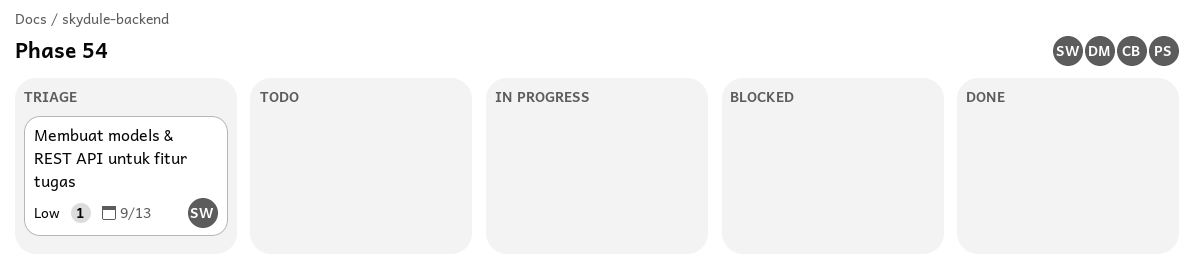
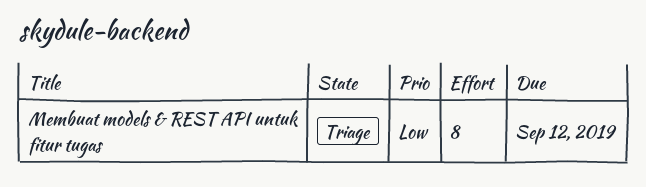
Membuat models & REST API untuk fitur tugas, estimate: 1 -> 8
Membuat models & REST API untuk fitur tugas, due: Sep 13 -> Sep 12

